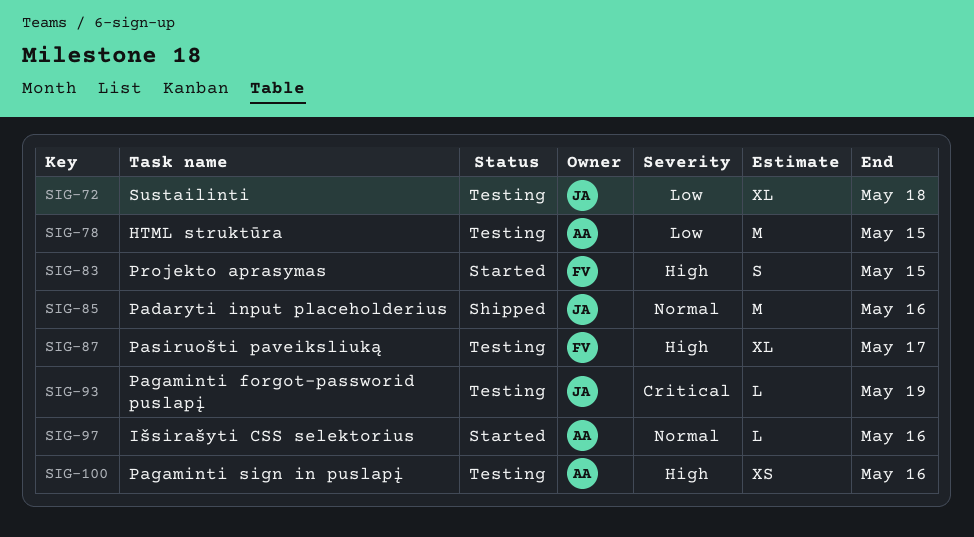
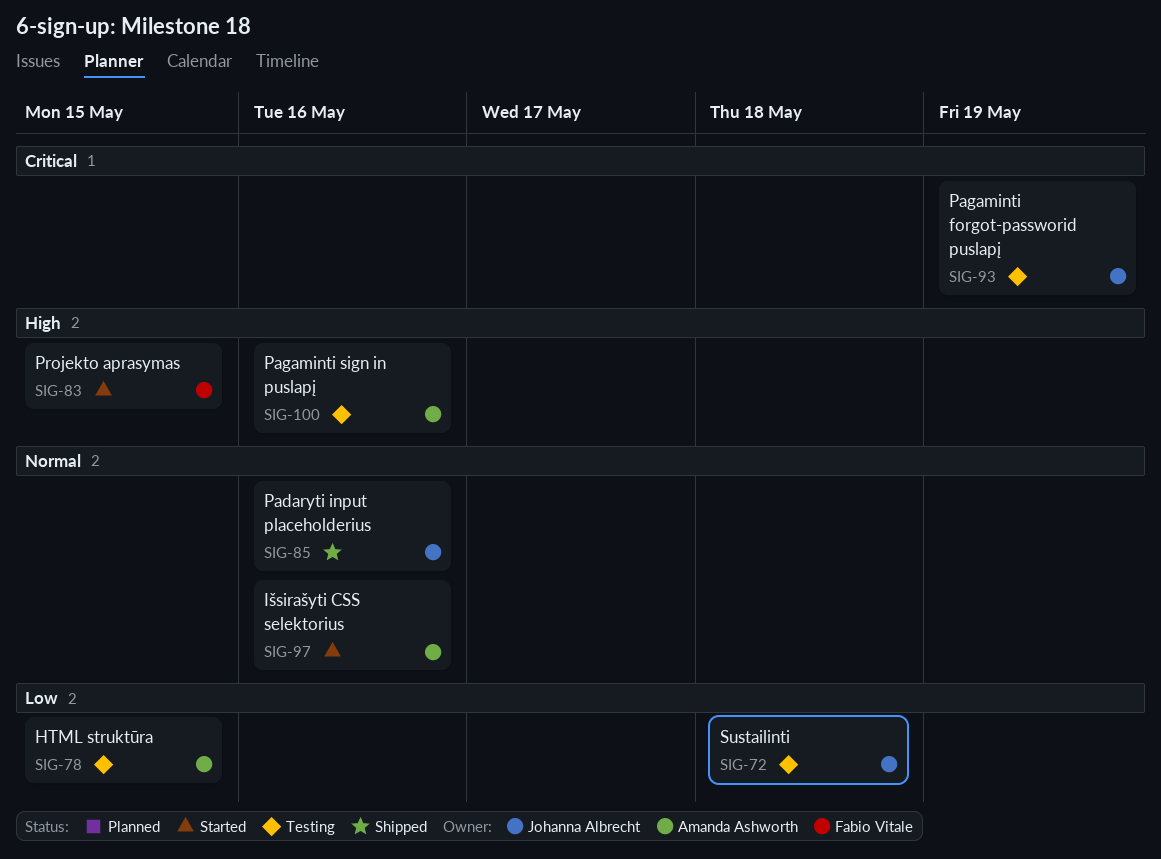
SIG-87: present -> none

